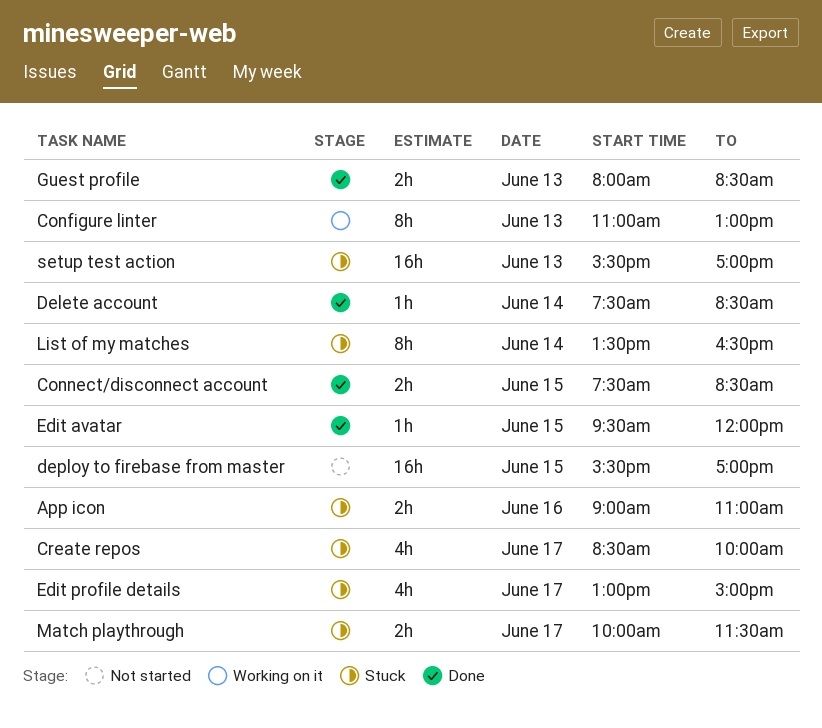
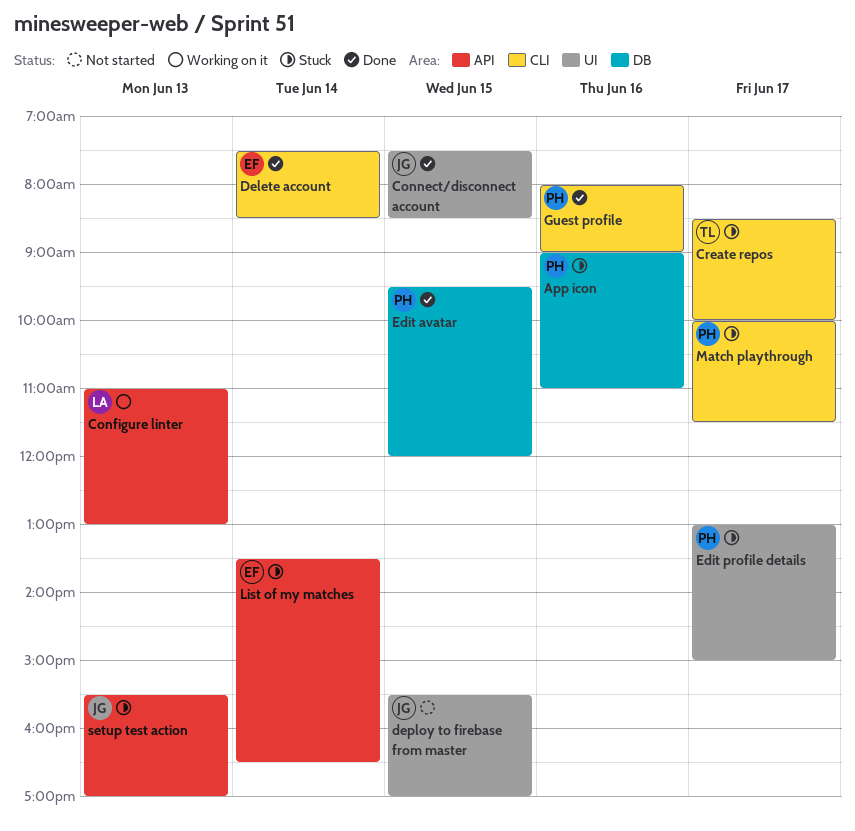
Guest profile, day: Jun 13 -> Jun 16
Guest profile, ends: 08:30 -> 09:00

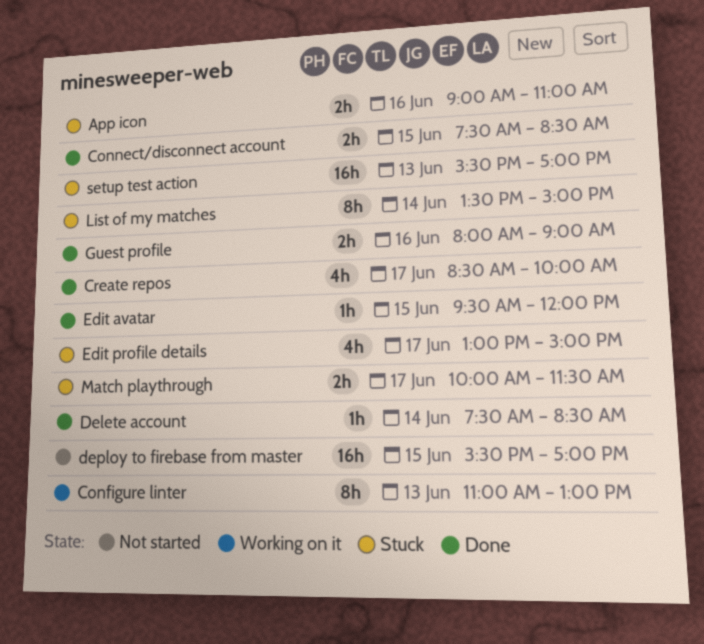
Create repos, status: Stuck -> Done
List of my matches, ends: 16:30 -> 15:00

